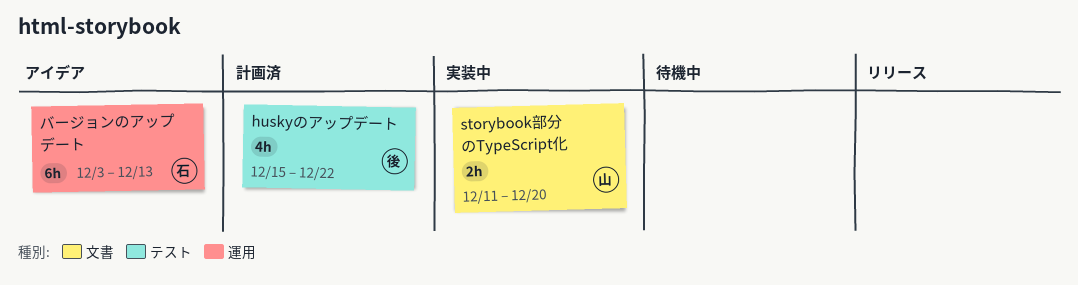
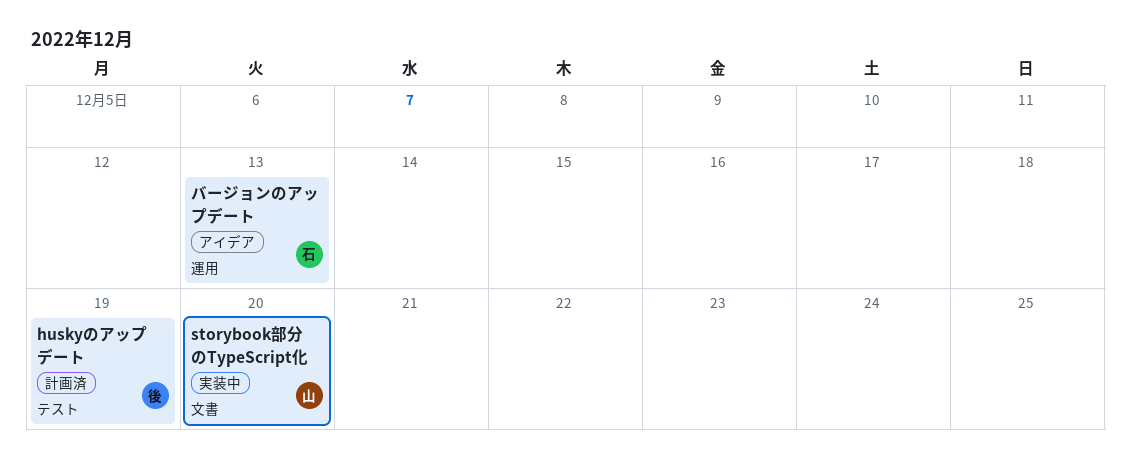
huskyのアップデート, due: Dec 22 -> Dec 19

